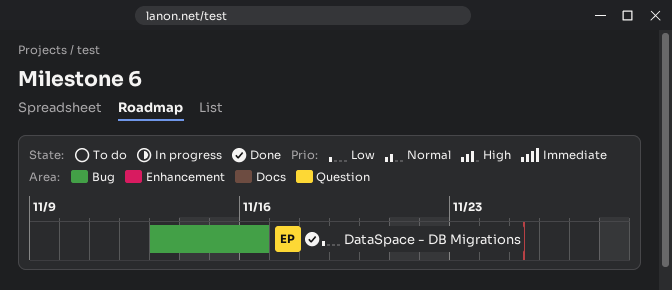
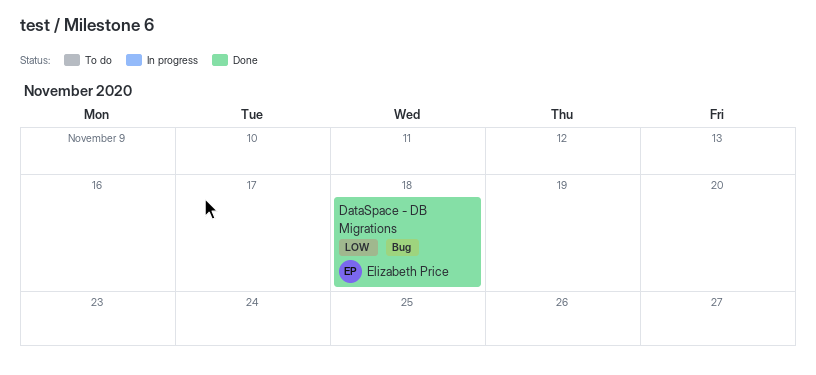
DataSpace - DB Migrations, due: Nov 16 -> Nov 18

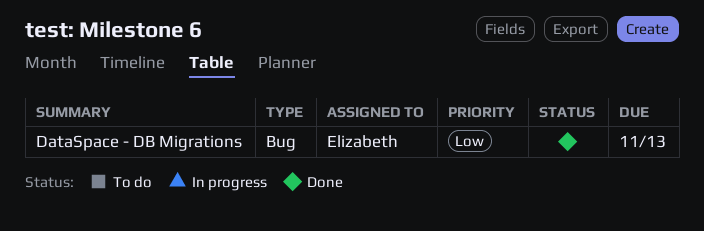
DataSpace - DB Migrations, due: Nov 18 -> Nov 13

